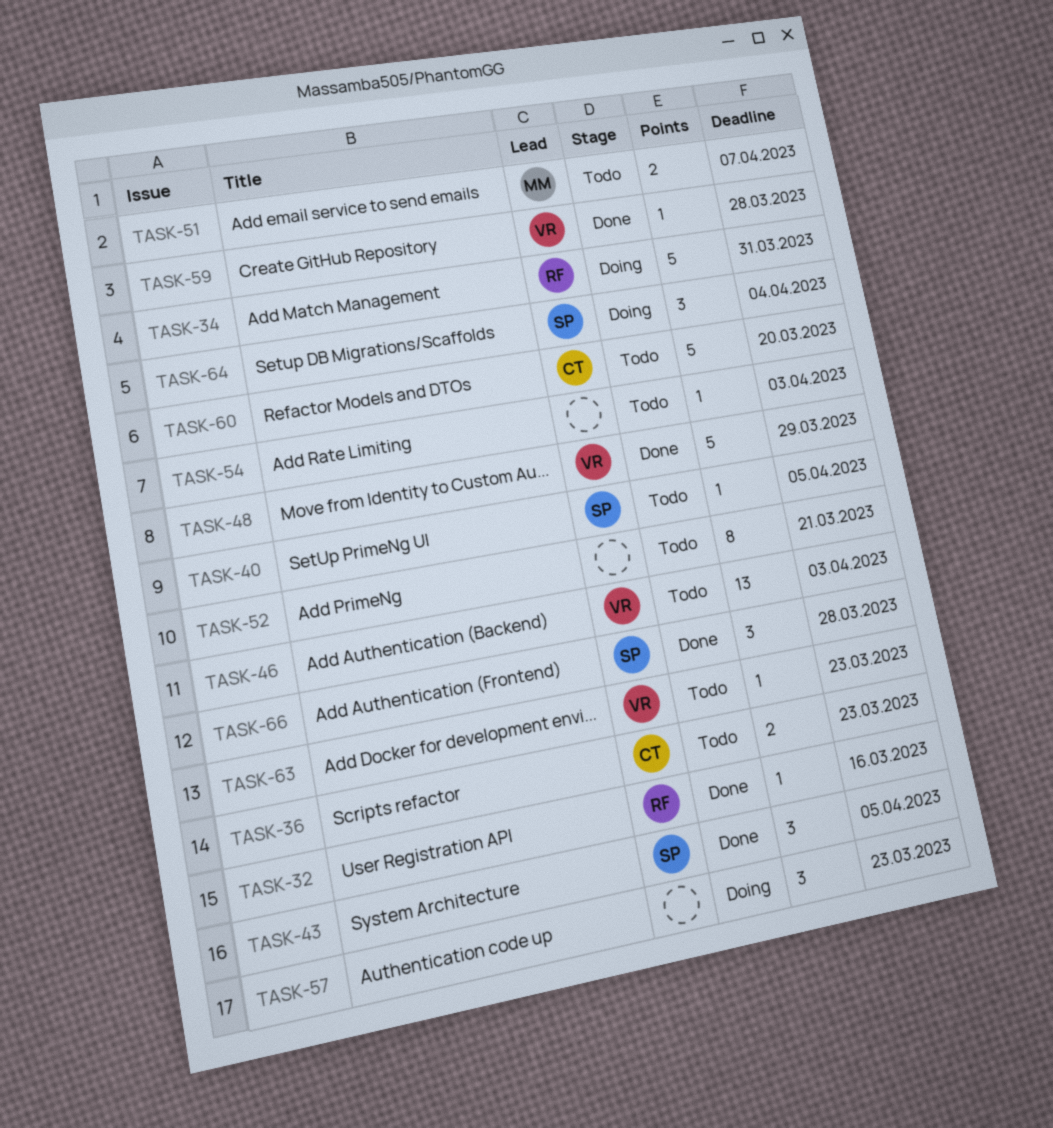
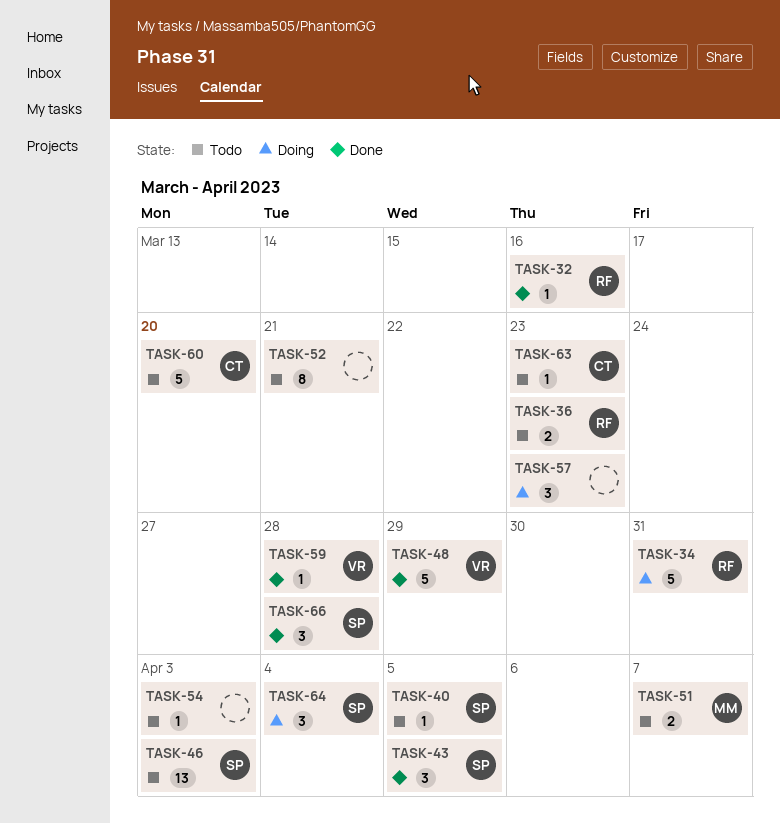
TASK-36, owner: CT -> RF
TASK-46, owner: VR -> SP
TASK-63, owner: VR -> CT

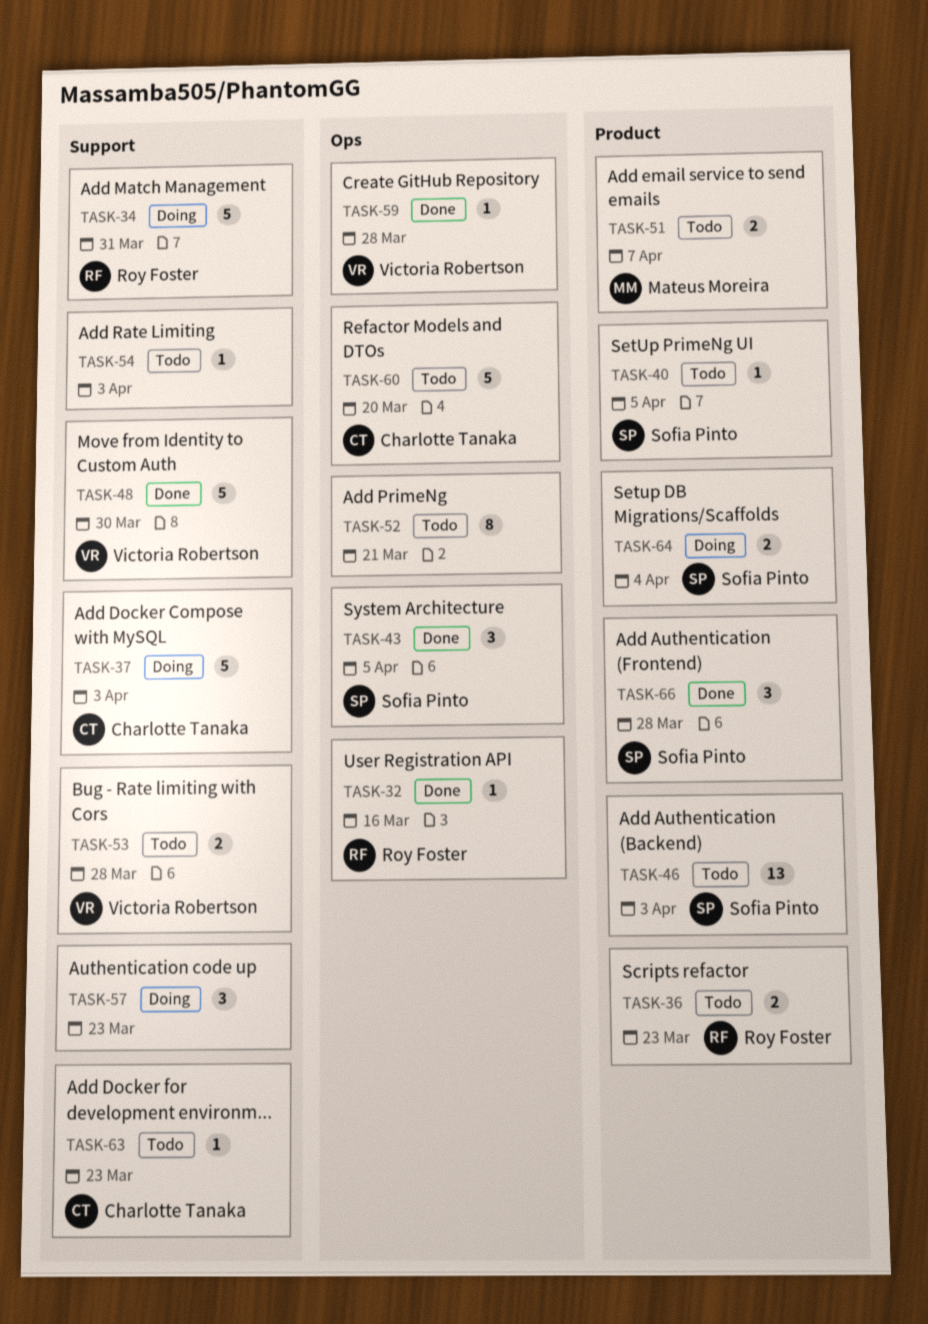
TASK-37: none -> present
TASK-48, due: Mar 29 -> Mar 30
TASK-53: none -> present
TASK-64, estimate: 3 -> 2

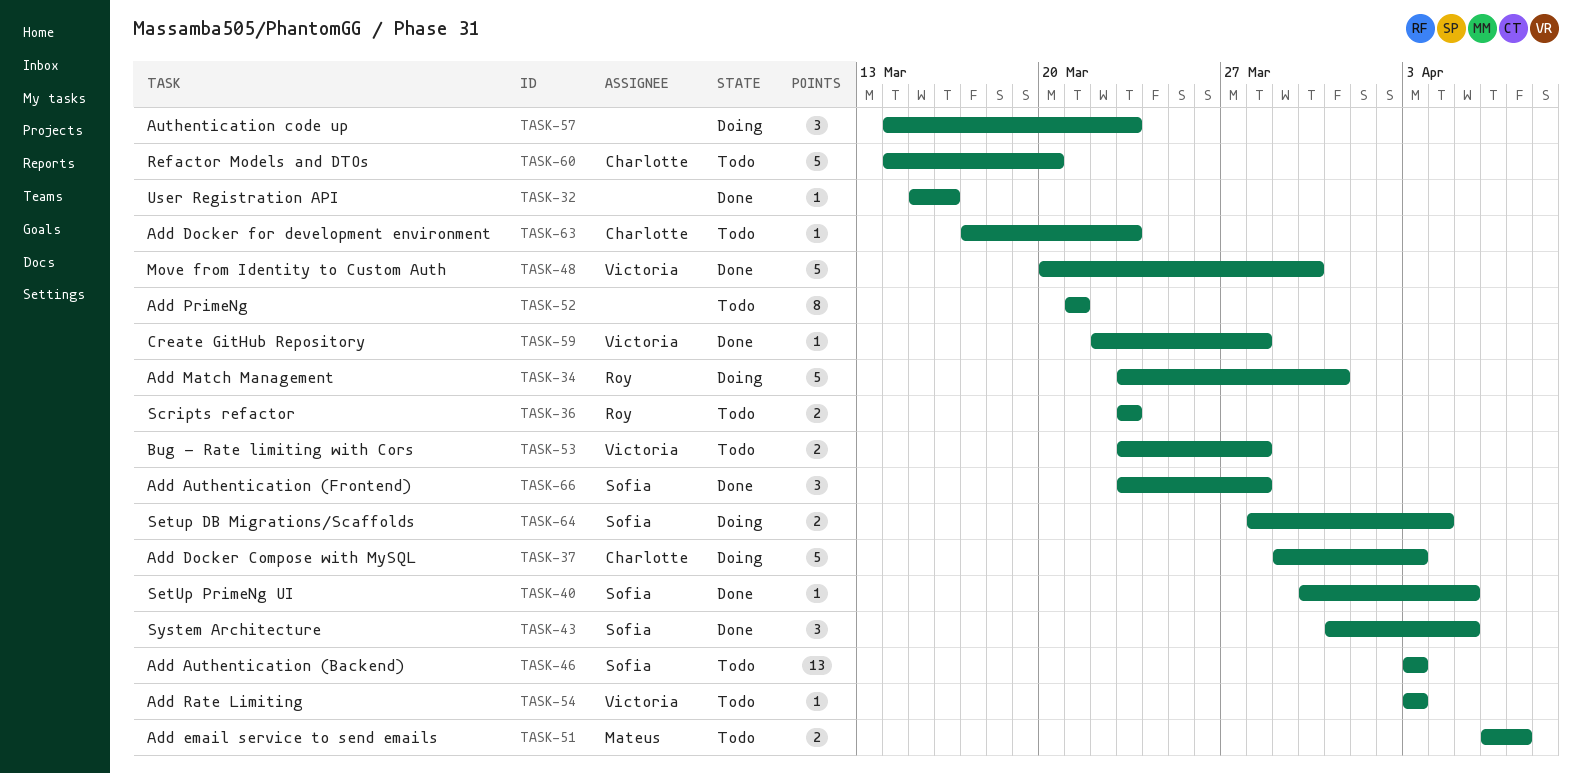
TASK-32, owner: Roy Foster -> none
TASK-40, status: Todo -> Done
TASK-54, owner: none -> Victoria Robertson

